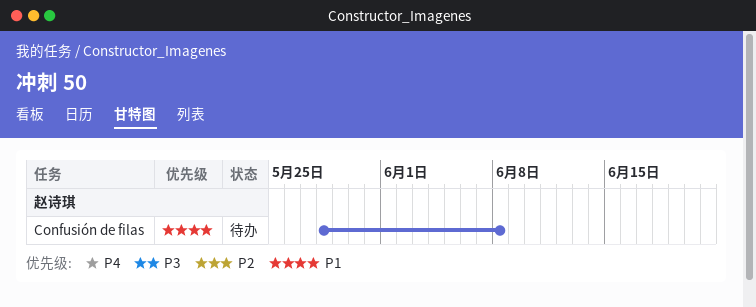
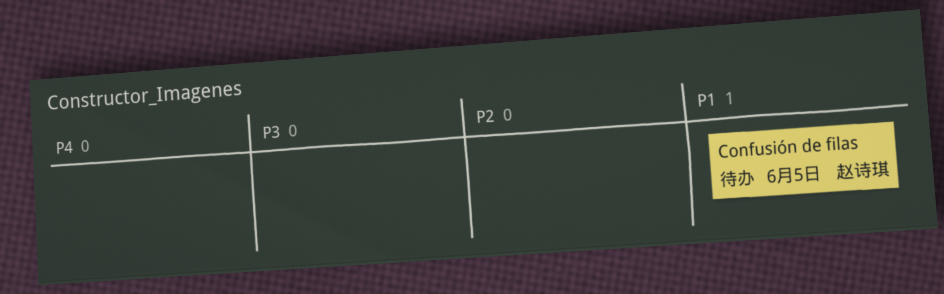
Confusión de filas, due: Jun 8 -> Jun 5

